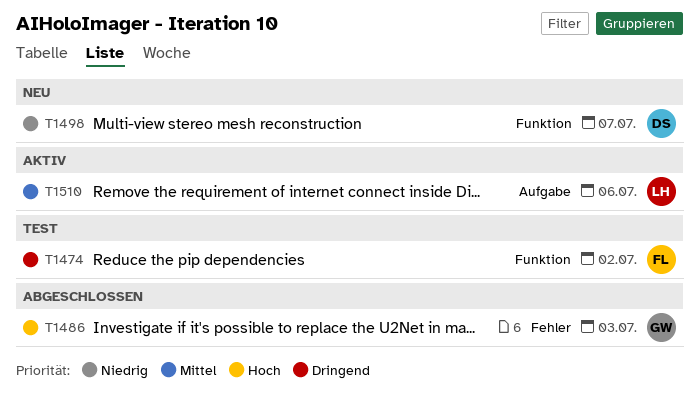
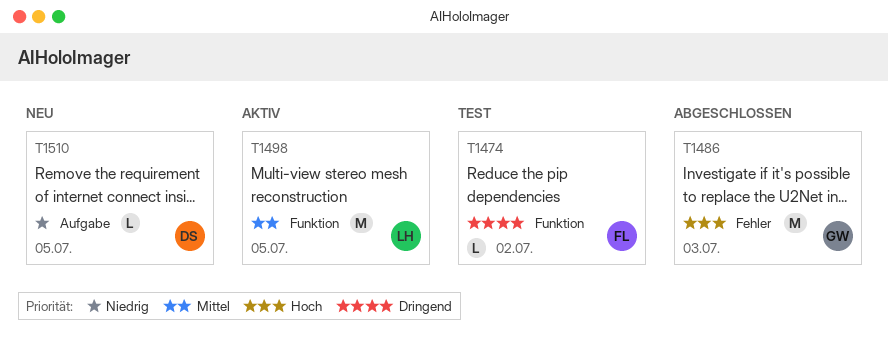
T1498, status: Neu -> Aktiv
T1498, owner: DS -> LH
T1498, priority: Niedrig -> Mittel
T1498, due: Jul 7 -> Jul 5
T1510, status: Aktiv -> Neu
T1510, owner: LH -> DS
T1510, priority: Mittel -> Niedrig
T1510, due: Jul 6 -> Jul 5

